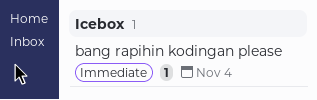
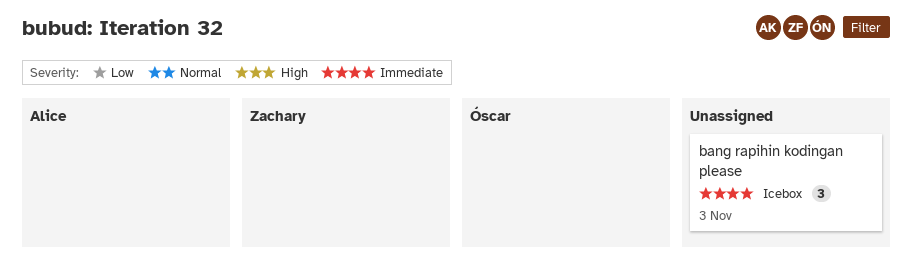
bang rapihin kodingan please, estimate: 1 -> 3
bang rapihin kodingan please, due: Nov 4 -> Nov 3

